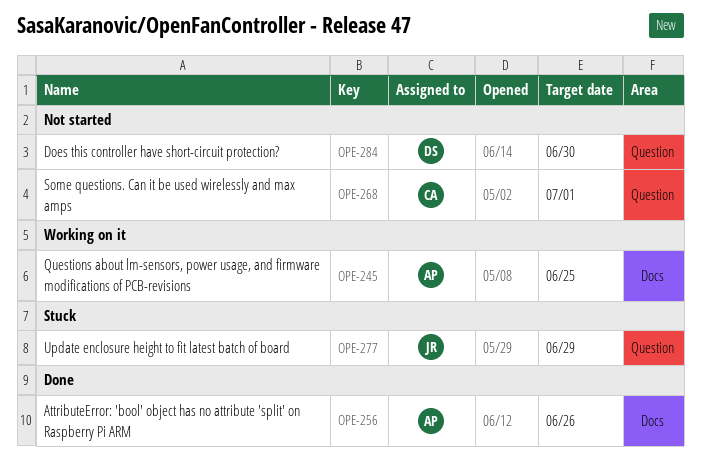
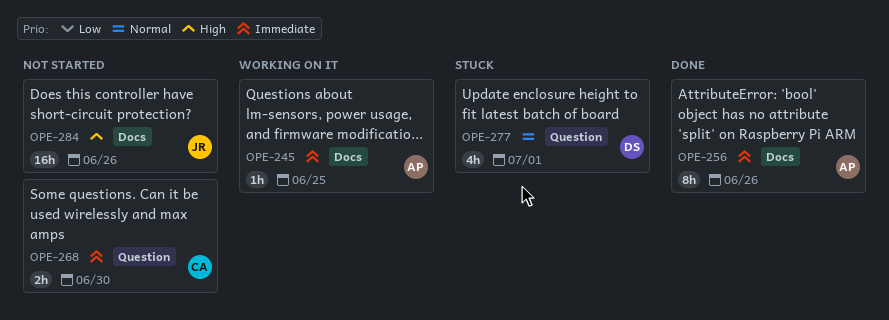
OPE-268, due: Jul 1 -> Jun 30
OPE-277, owner: JR -> DS
OPE-277, due: Jun 29 -> Jul 1
OPE-284, owner: DS -> JR
OPE-284, label: Question -> Docs
OPE-284, due: Jun 30 -> Jun 26

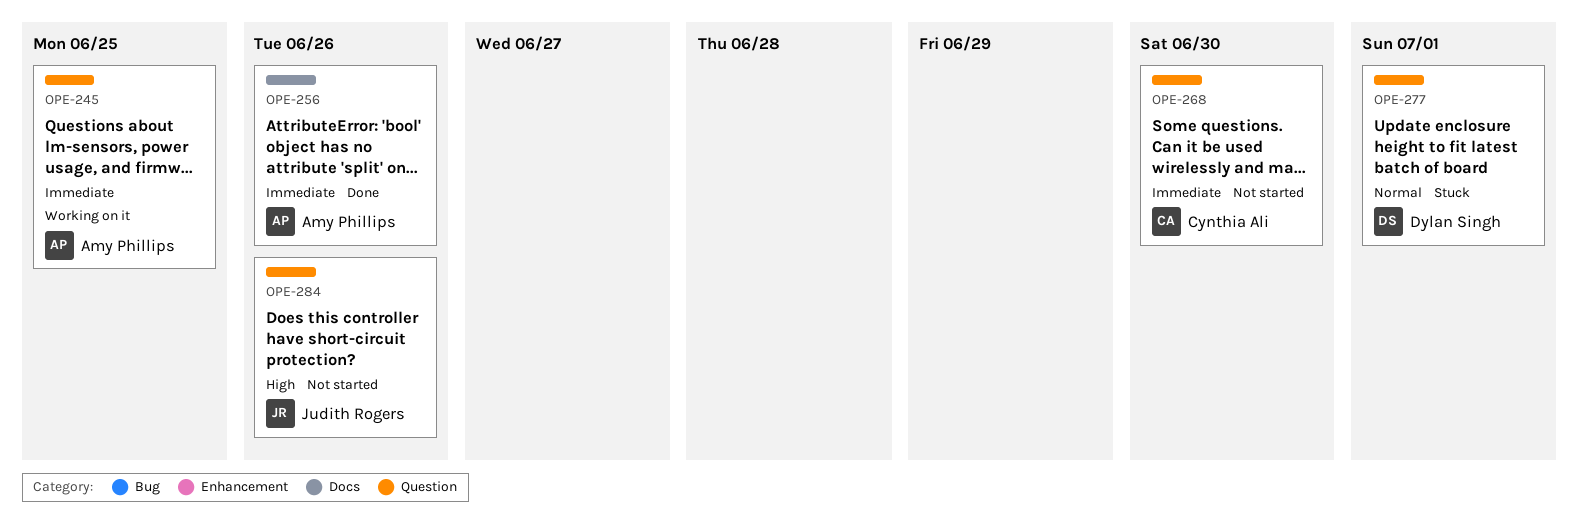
OPE-245, label: Docs -> Question
OPE-284, label: Docs -> Question

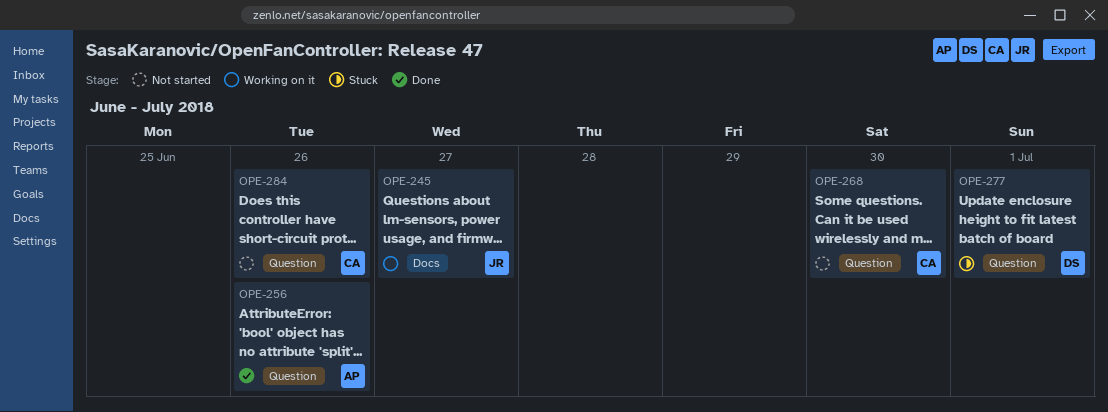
OPE-245, owner: Amy Phillips -> Judith Rogers
OPE-245, label: Question -> Docs
OPE-245, due: Jun 25 -> Jun 27
OPE-256, label: Docs -> Question
OPE-284, owner: Judith Rogers -> Cynthia Ali

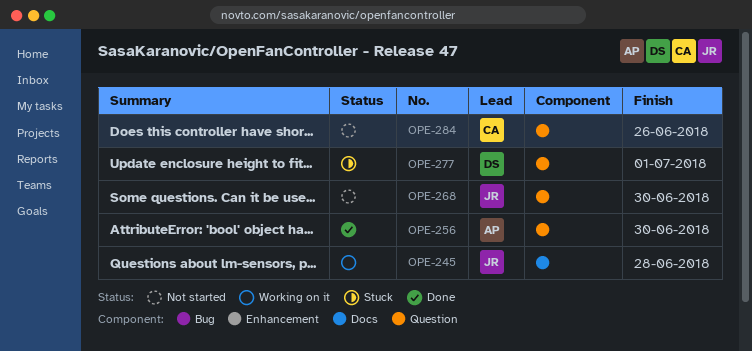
OPE-245, due: Jun 27 -> Jun 28
OPE-256, due: Jun 26 -> Jun 30
OPE-268, owner: CA -> JR

